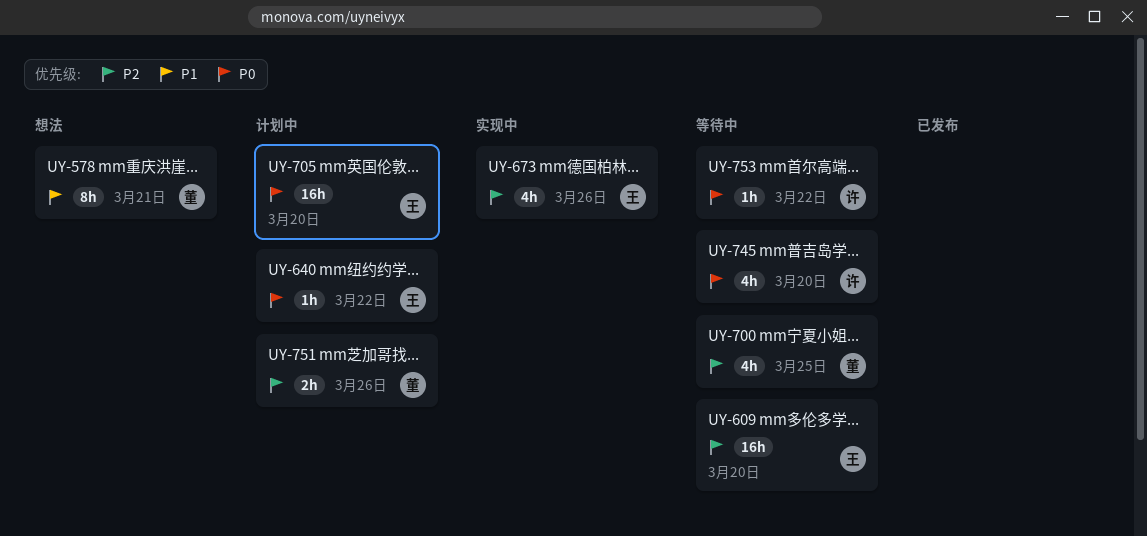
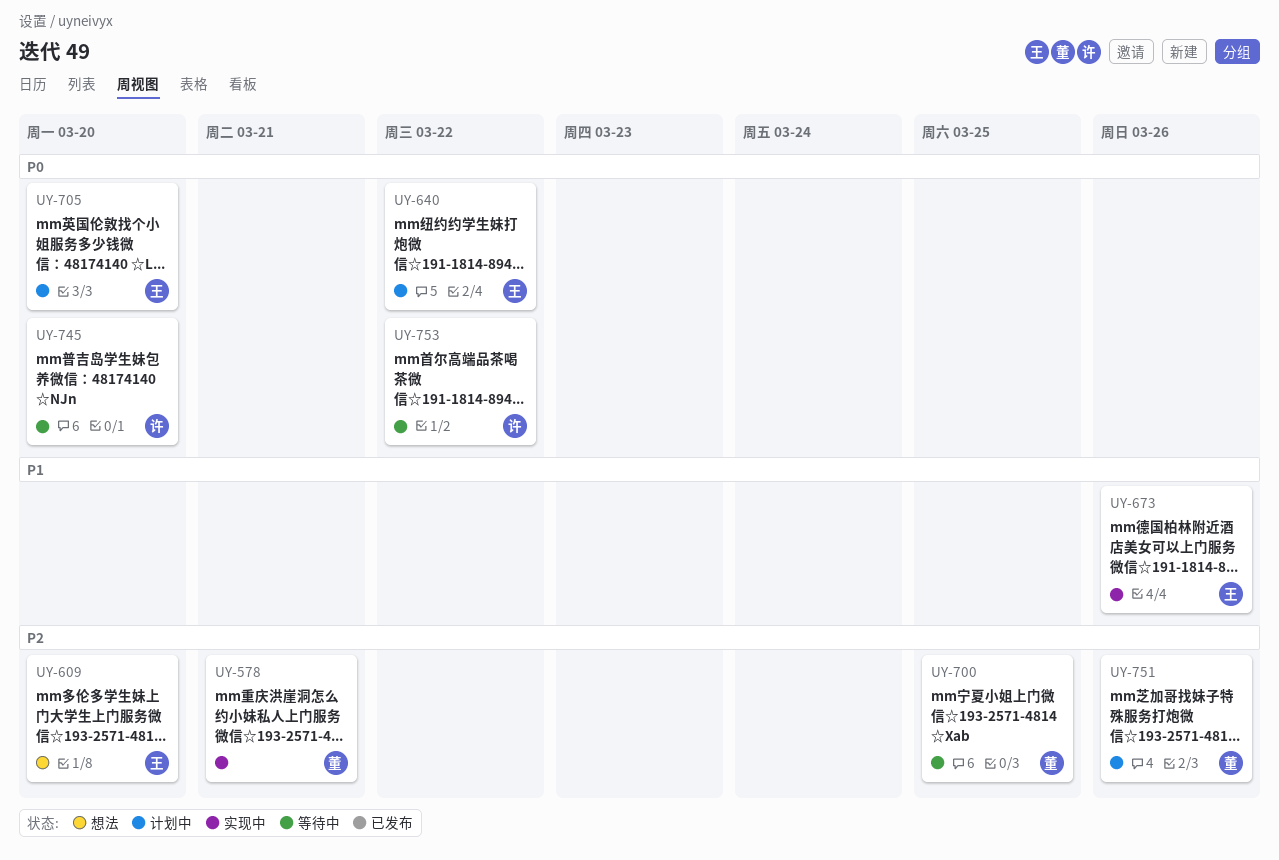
UY-578, status: 想法 -> 实现中
UY-578, priority: P1 -> P2
UY-609, status: 等待中 -> 想法
UY-673, priority: P2 -> P1

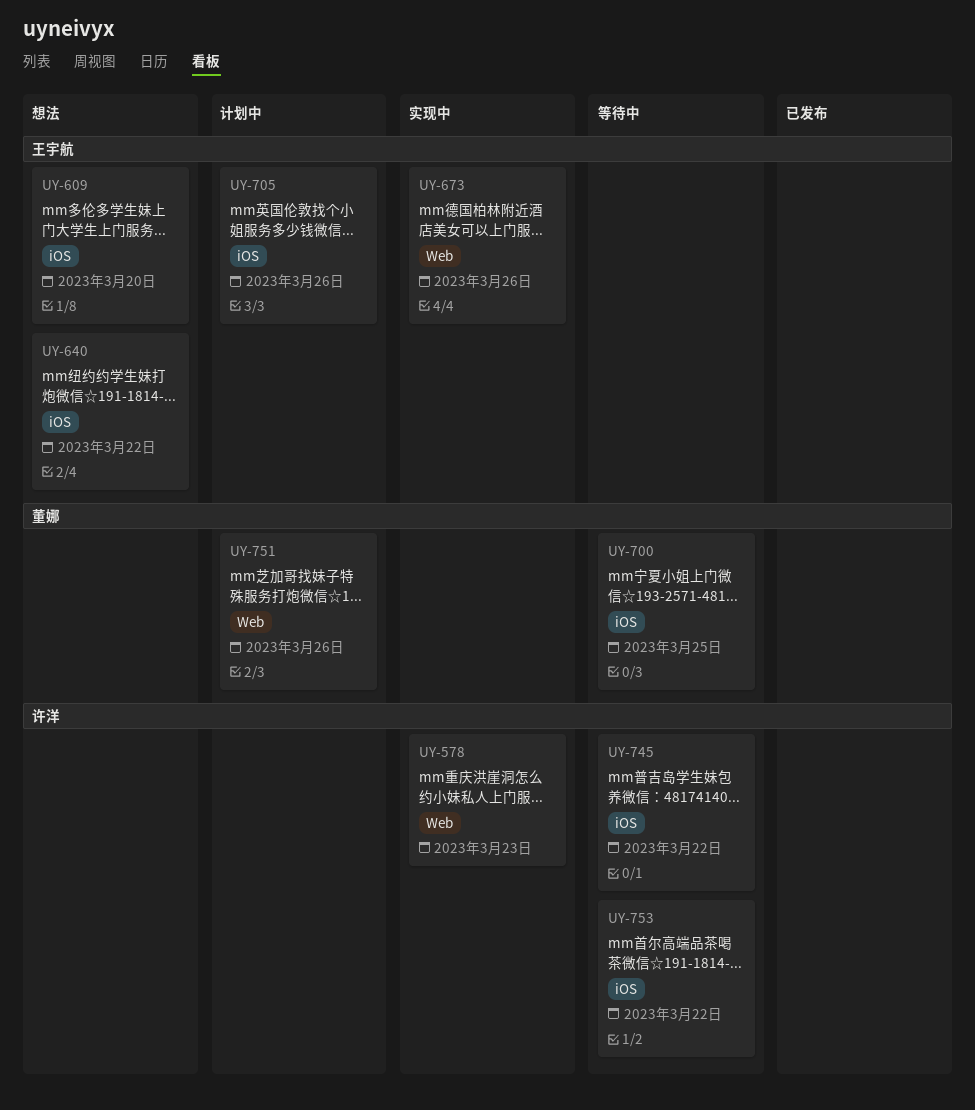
UY-578, owner: 董娜 -> 许洋
UY-578, due: Mar 21 -> Mar 23
UY-640, status: 计划中 -> 想法
UY-705, due: Mar 20 -> Mar 26
UY-745, due: Mar 20 -> Mar 22

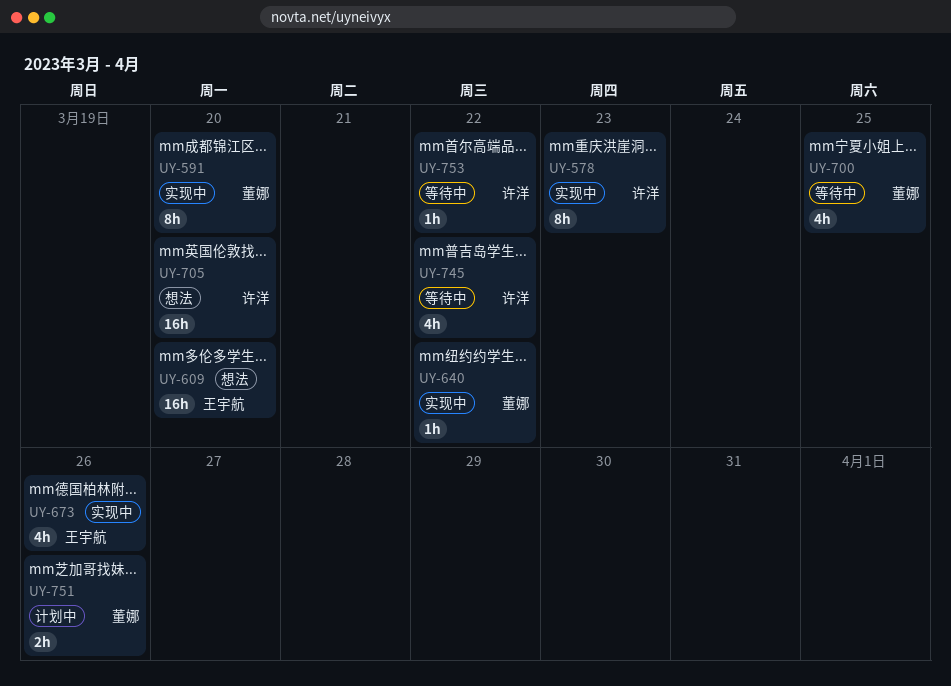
UY-591: none -> present
UY-640, status: 想法 -> 实现中
UY-640, owner: 王宇航 -> 董娜
UY-705, status: 计划中 -> 想法
UY-705, owner: 王宇航 -> 许洋
UY-705, due: Mar 26 -> Mar 20

